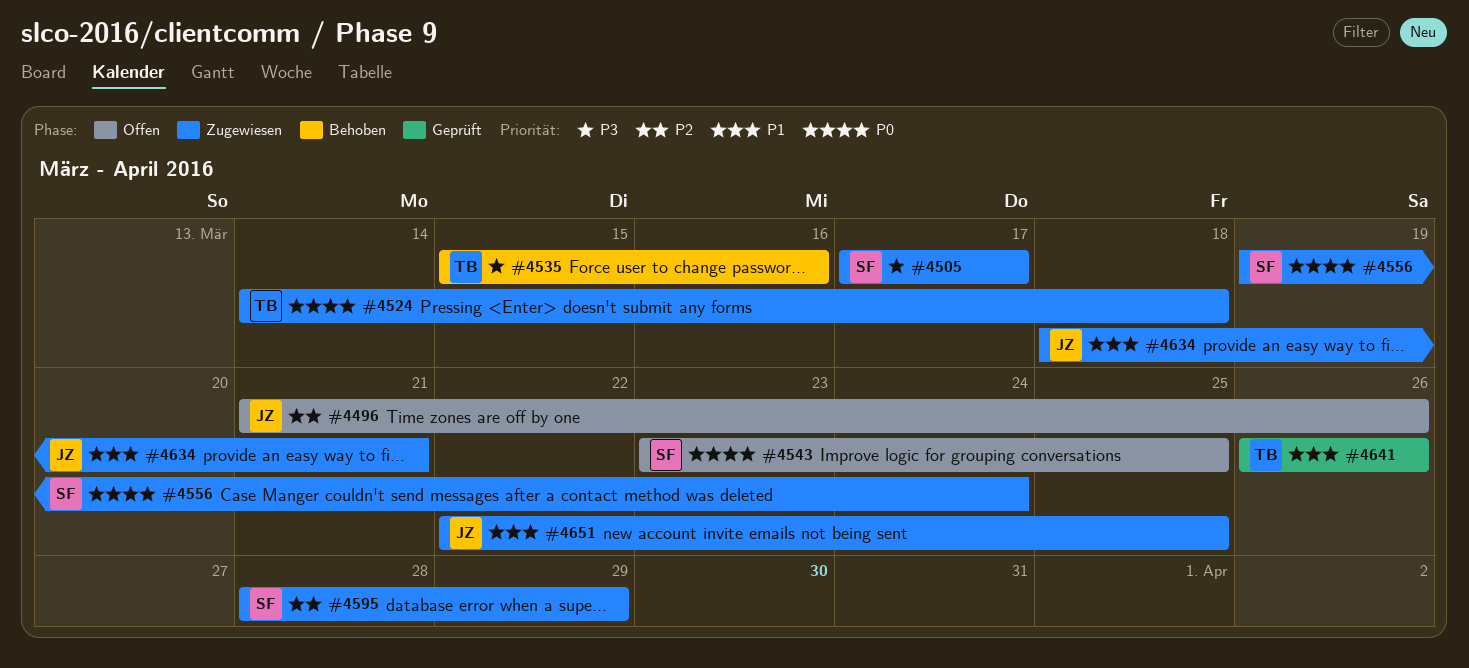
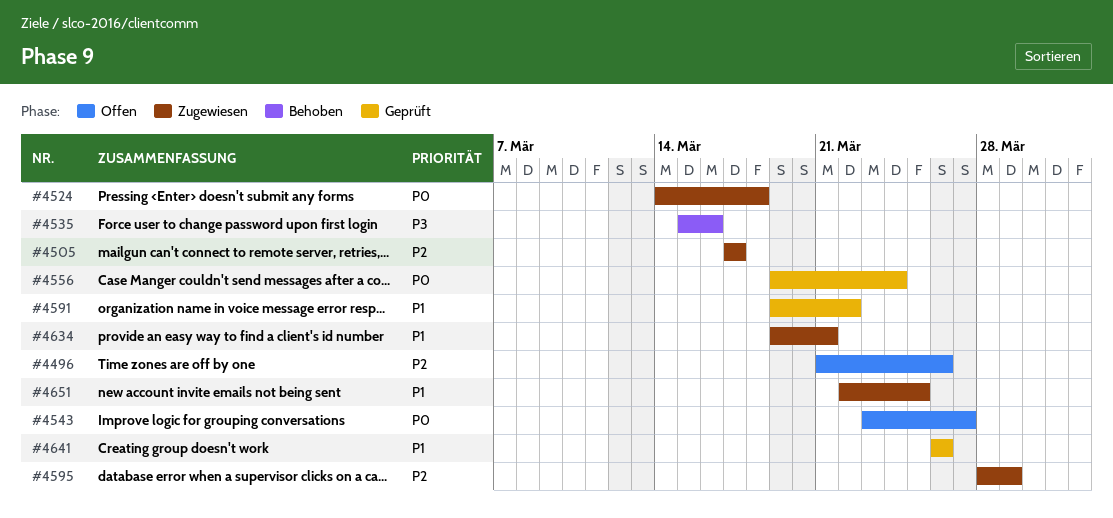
#4505, priority: P3 -> P2
#4543, due: Mar 25 -> Mar 27
#4556, status: Zugewiesen -> Geprüft
#4591: none -> present
#4634, start: Mar 18 -> Mar 19

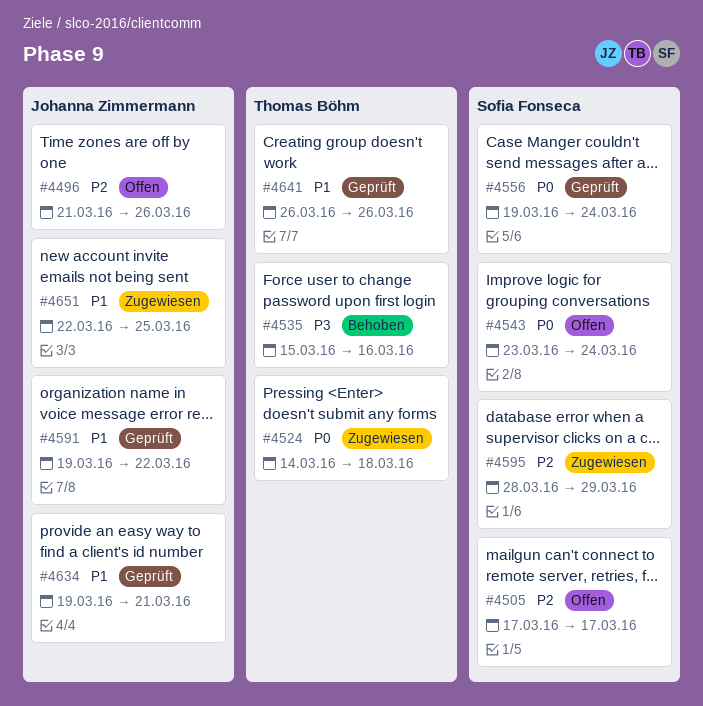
#4505, status: Zugewiesen -> Offen
#4543, due: Mar 27 -> Mar 24
#4634, status: Zugewiesen -> Geprüft

